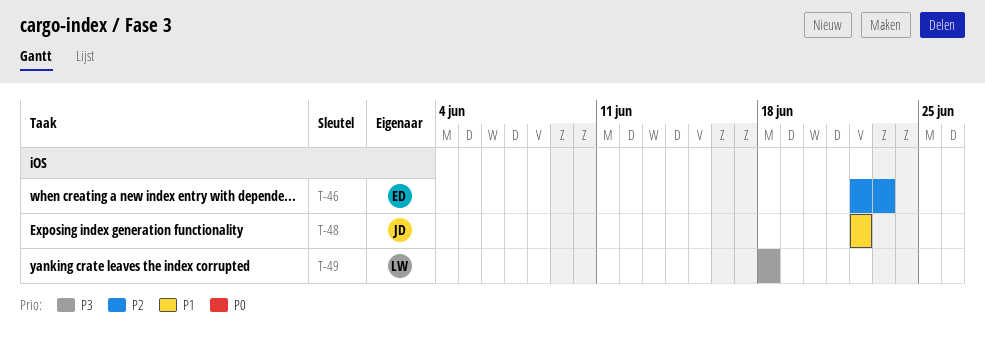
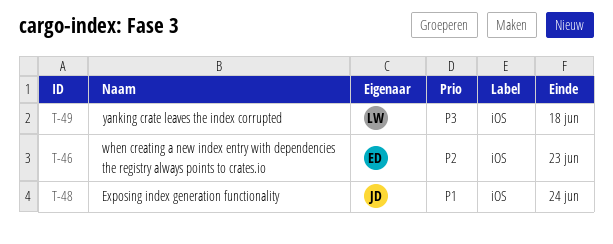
T-48, due: Jun 22 -> Jun 24

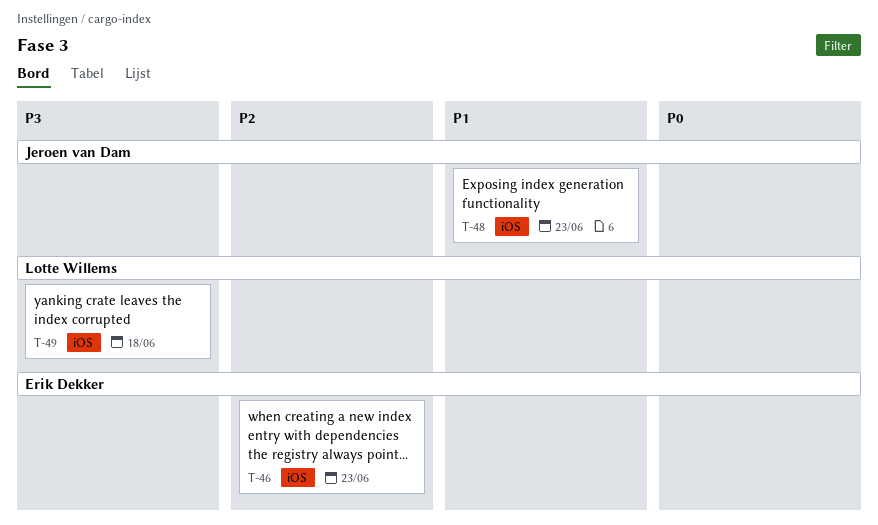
T-48, due: Jun 24 -> Jun 23

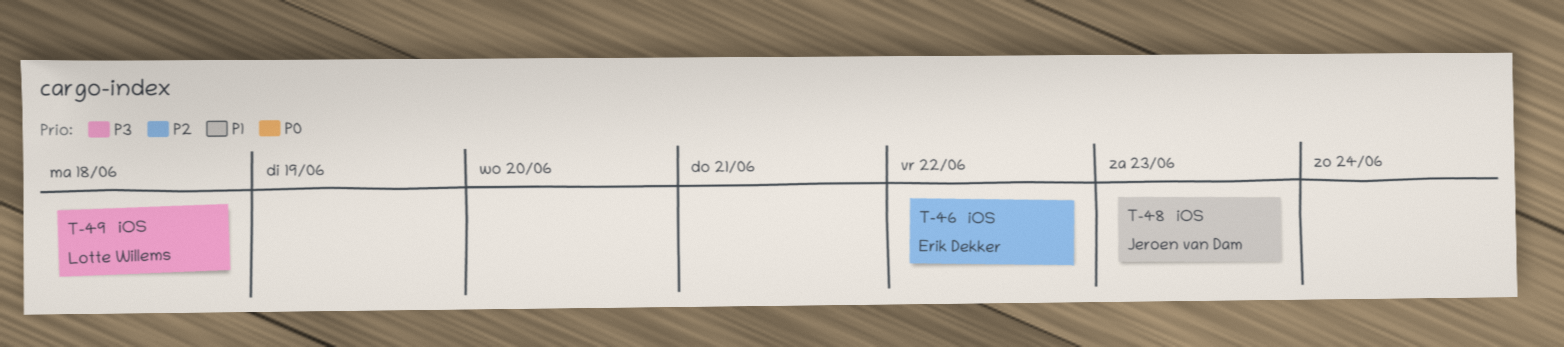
T-46, due: Jun 23 -> Jun 22

